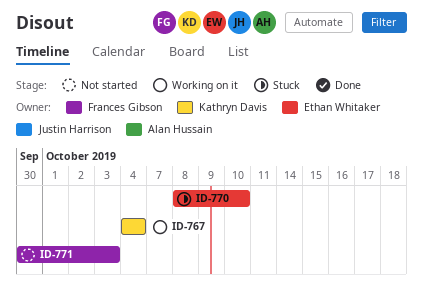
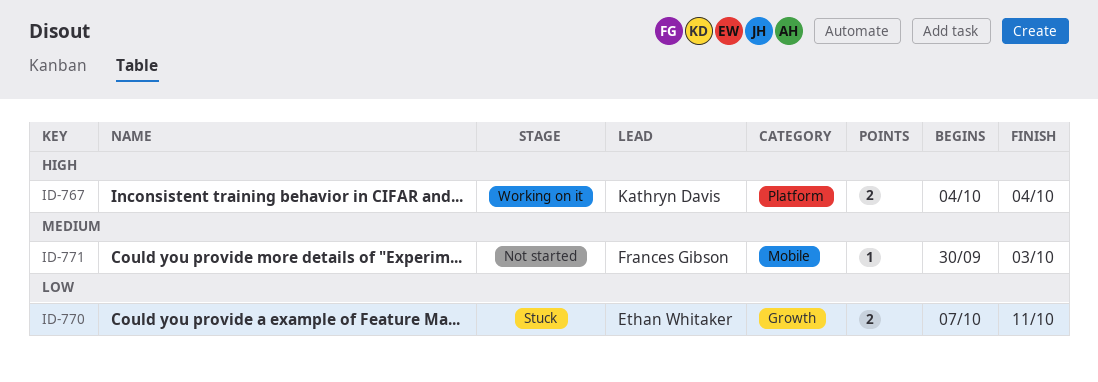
ID-770, start: Oct 8 -> Oct 7
ID-770, due: Oct 10 -> Oct 11

